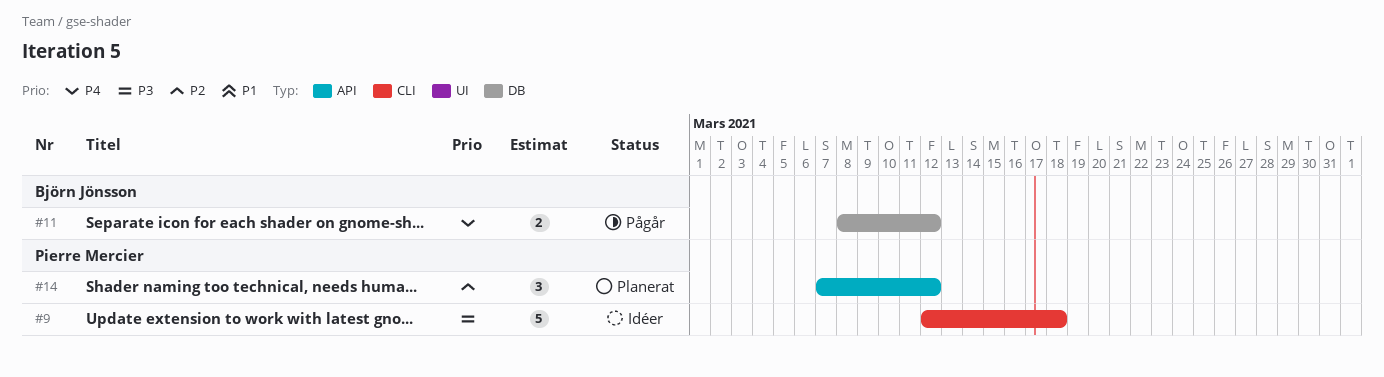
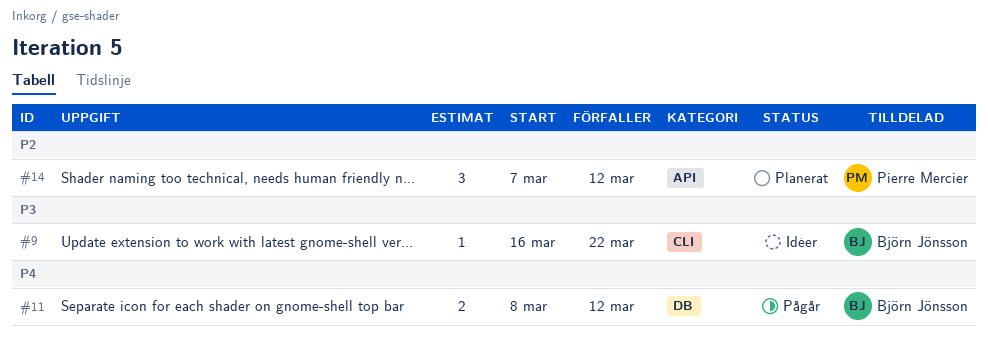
#9, owner: Pierre Mercier -> Björn Jönsson
#9, estimate: 5 -> 1
#9, start: Mar 12 -> Mar 16
#9, due: Mar 18 -> Mar 22

